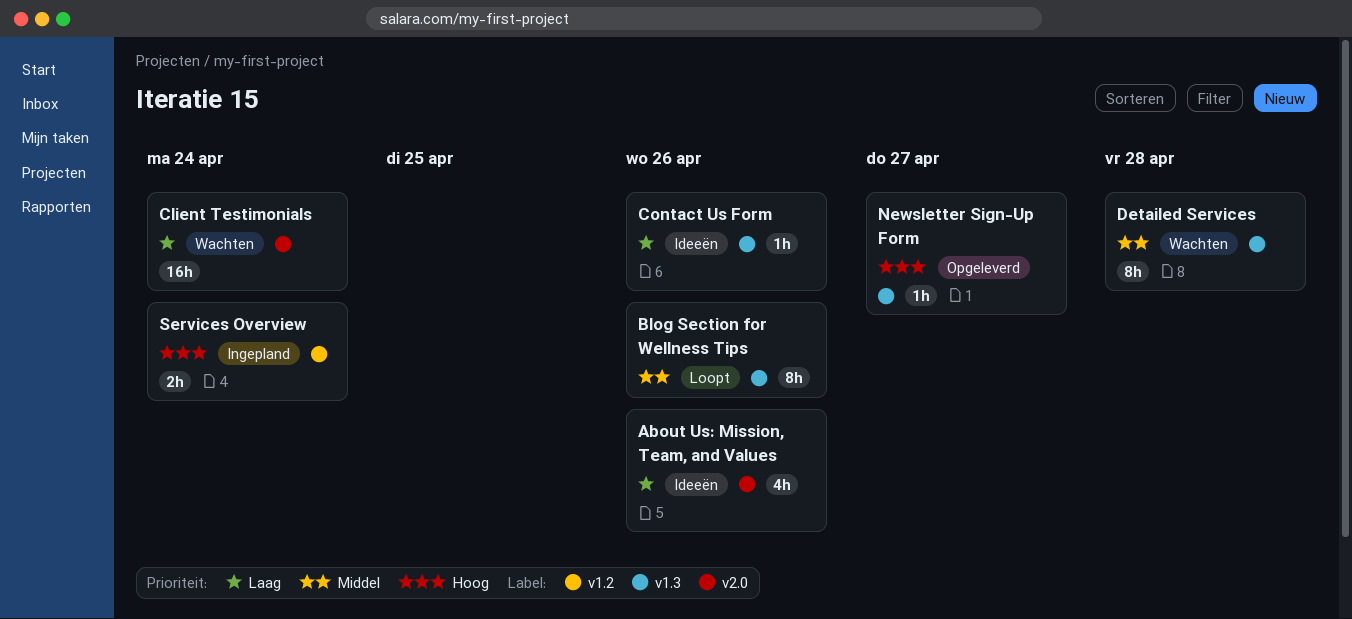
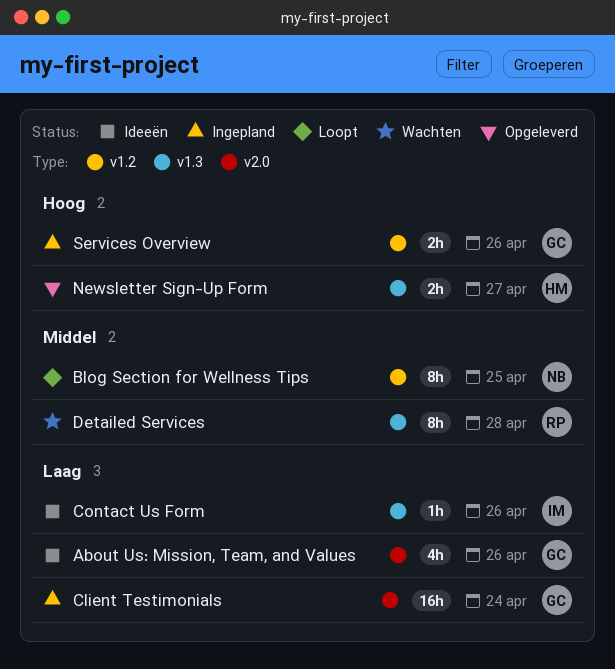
Blog Section for Wellness Tips, label: v1.3 -> v1.2
Blog Section for Wellness Tips, due: Apr 26 -> Apr 25
Client Testimonials, status: Wachten -> Ingepland
Newsletter Sign-Up Form, estimate: 1h -> 2h
Services Overview, due: Apr 24 -> Apr 26

